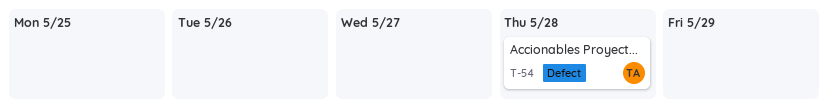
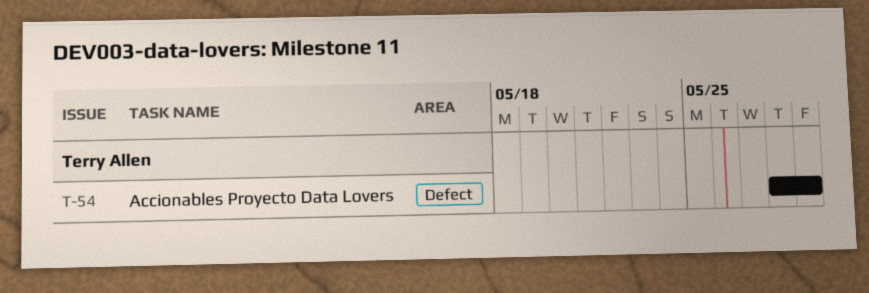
T-54, due: May 28 -> May 29

